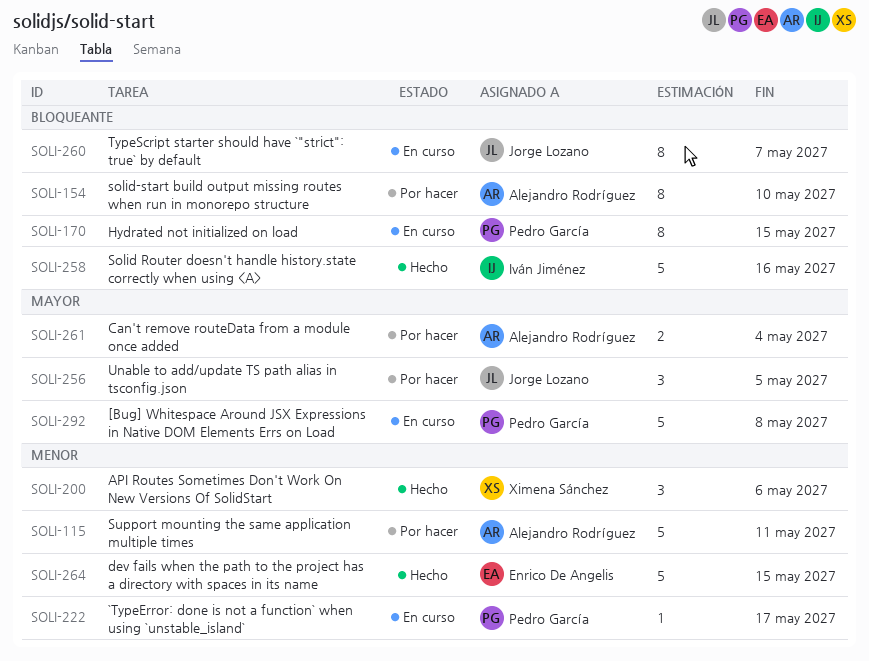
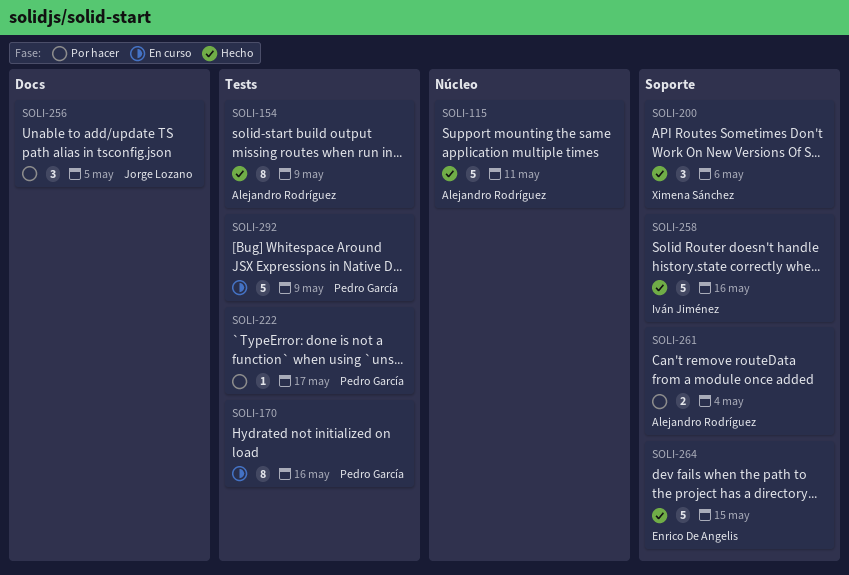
SOLI-115, status: Por hacer -> Hecho
SOLI-154, status: Por hacer -> Hecho
SOLI-154, due: May 10 -> May 9
SOLI-170, due: May 15 -> May 16
SOLI-222, status: En curso -> Por hacer
SOLI-260: present -> none
SOLI-292, due: May 8 -> May 9

